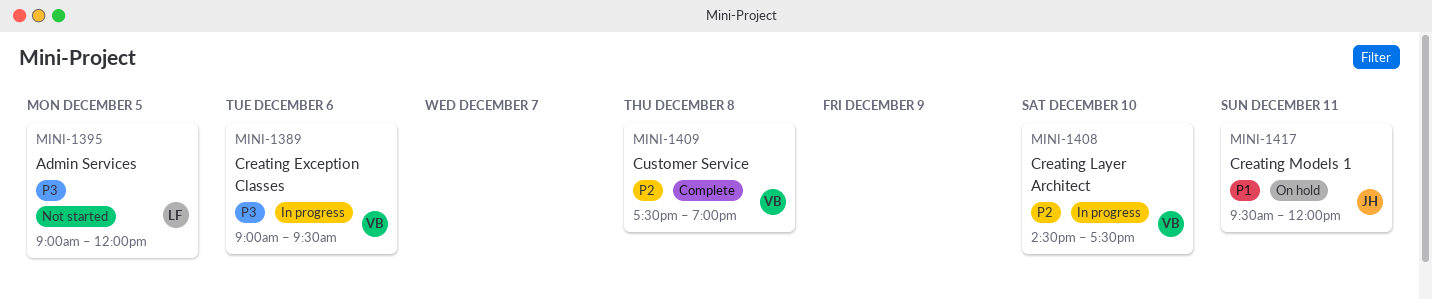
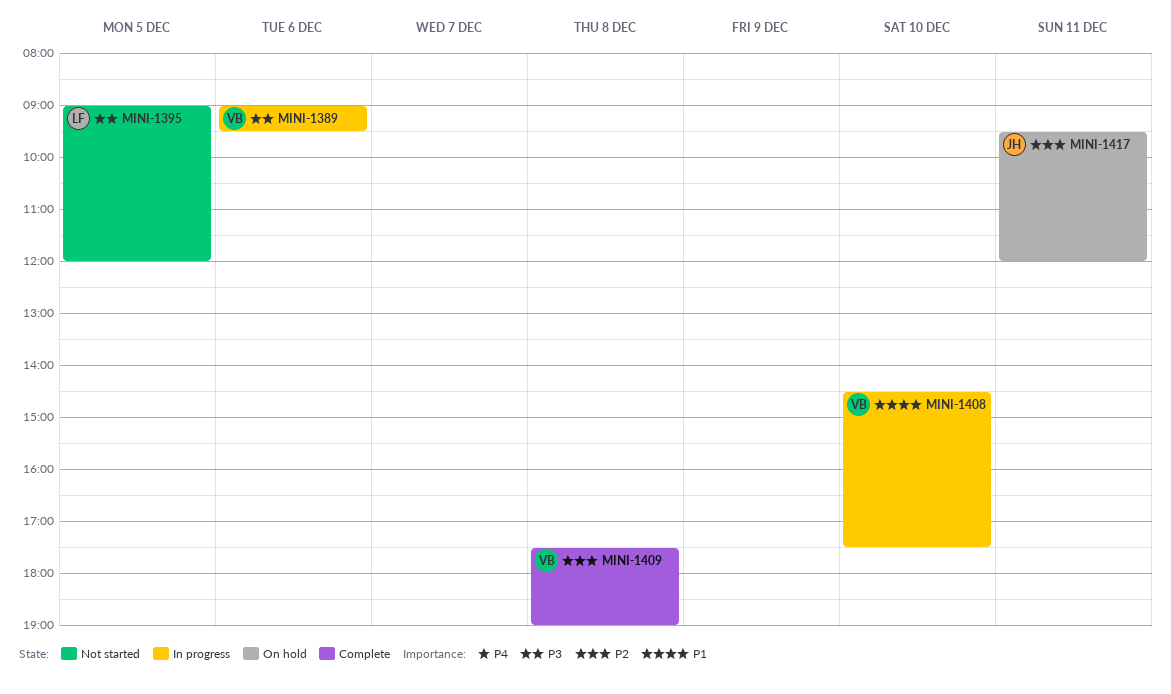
MINI-1408, priority: P2 -> P1
MINI-1417, priority: P1 -> P2

